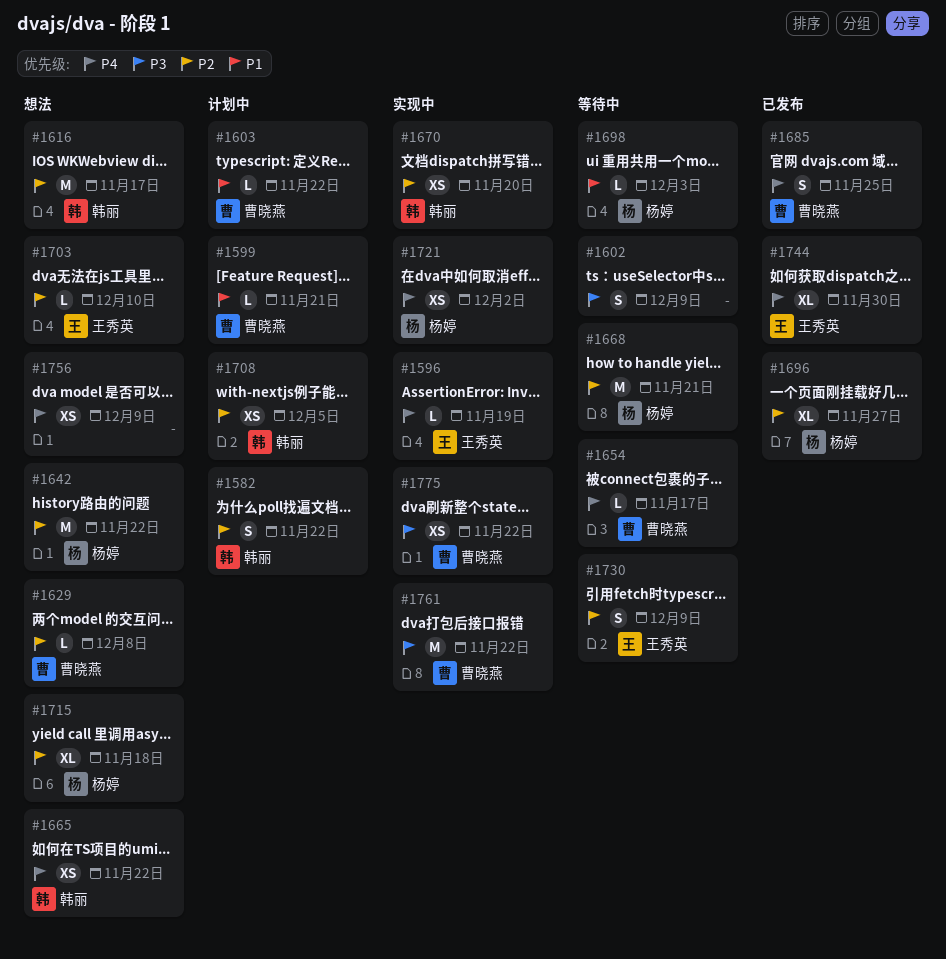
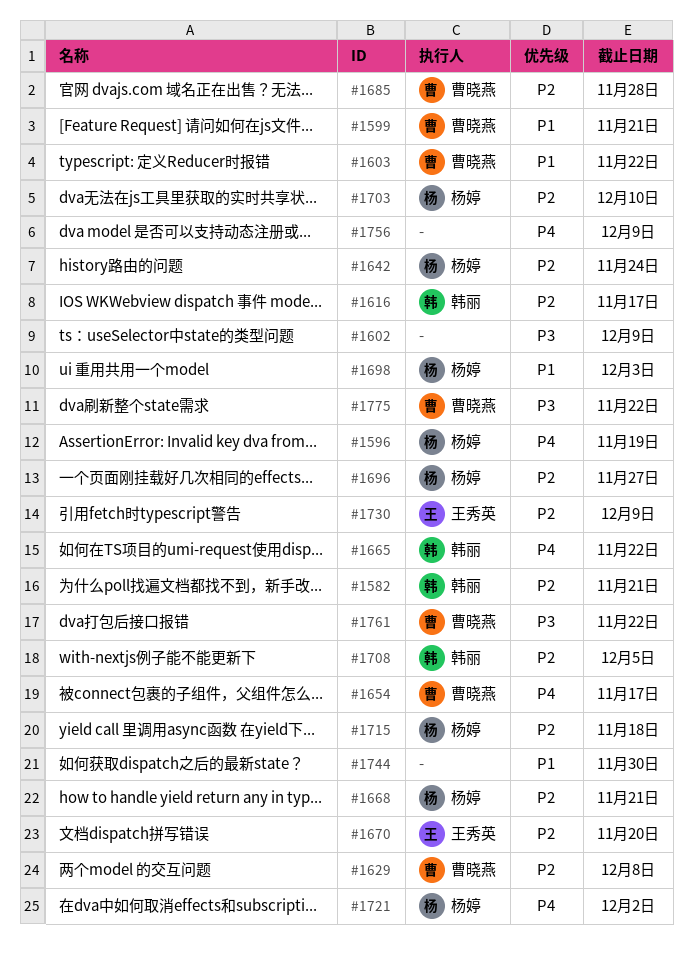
#1582, due: Nov 22 -> Nov 21
#1596, owner: 王秀英 -> 杨婷
#1642, due: Nov 22 -> Nov 24
#1670, owner: 韩丽 -> 王秀英
#1685, priority: P4 -> P2
#1685, due: Nov 25 -> Nov 28
#1703, owner: 王秀英 -> 杨婷
#1744, owner: 王秀英 -> none
#1744, priority: P4 -> P1

